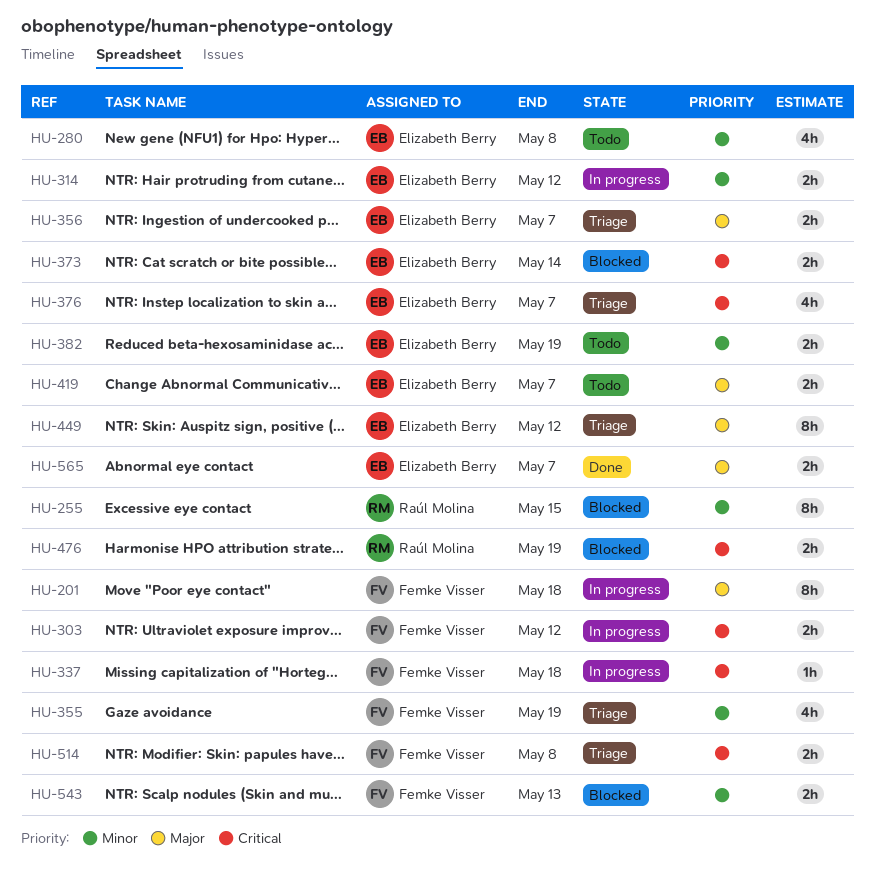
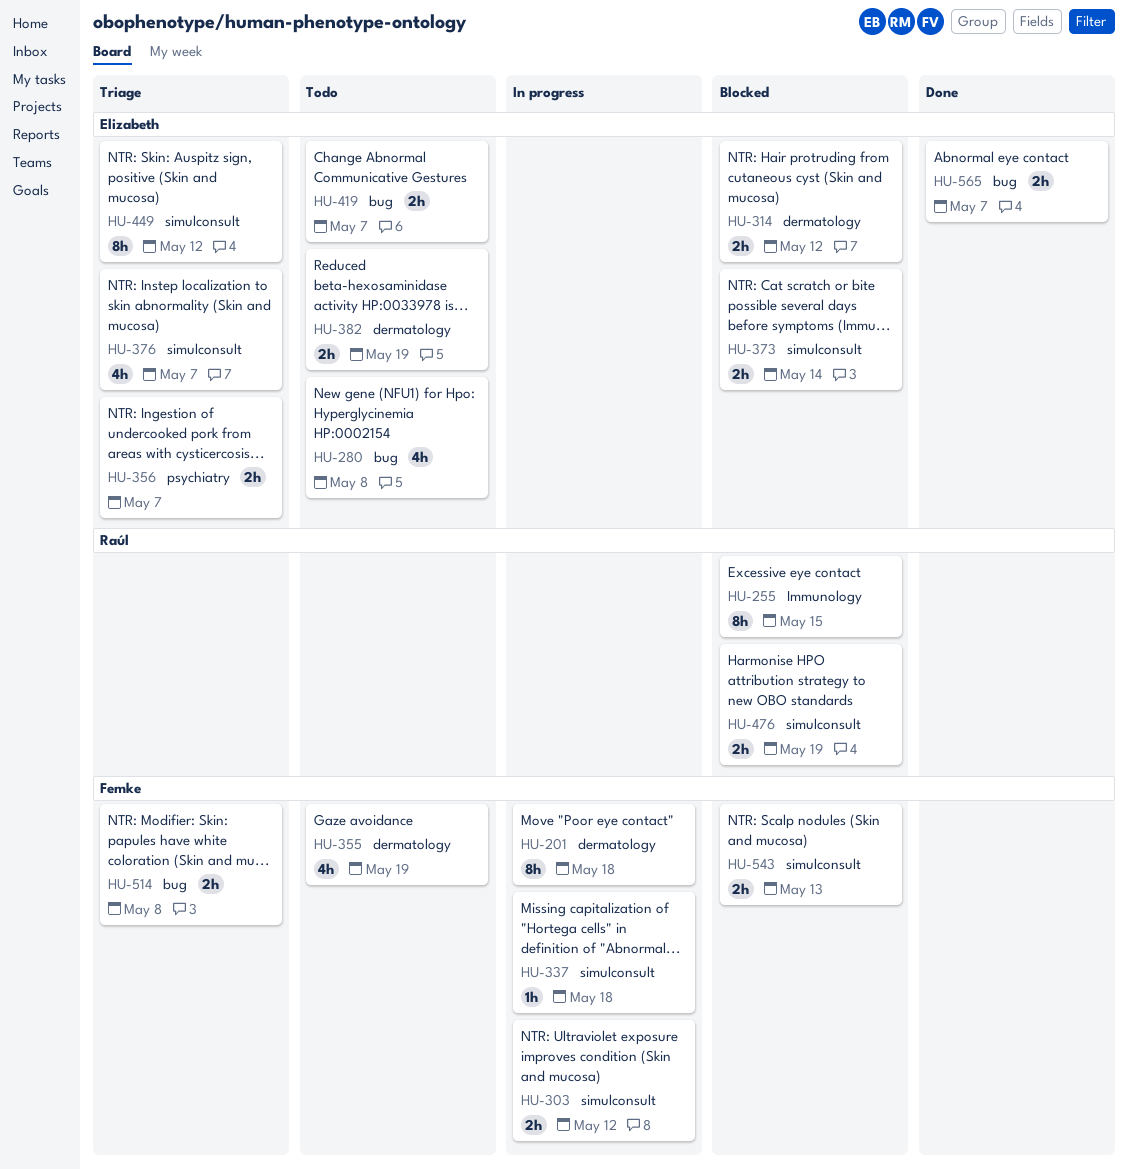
HU-314, status: In progress -> Blocked
HU-355, status: Triage -> Todo

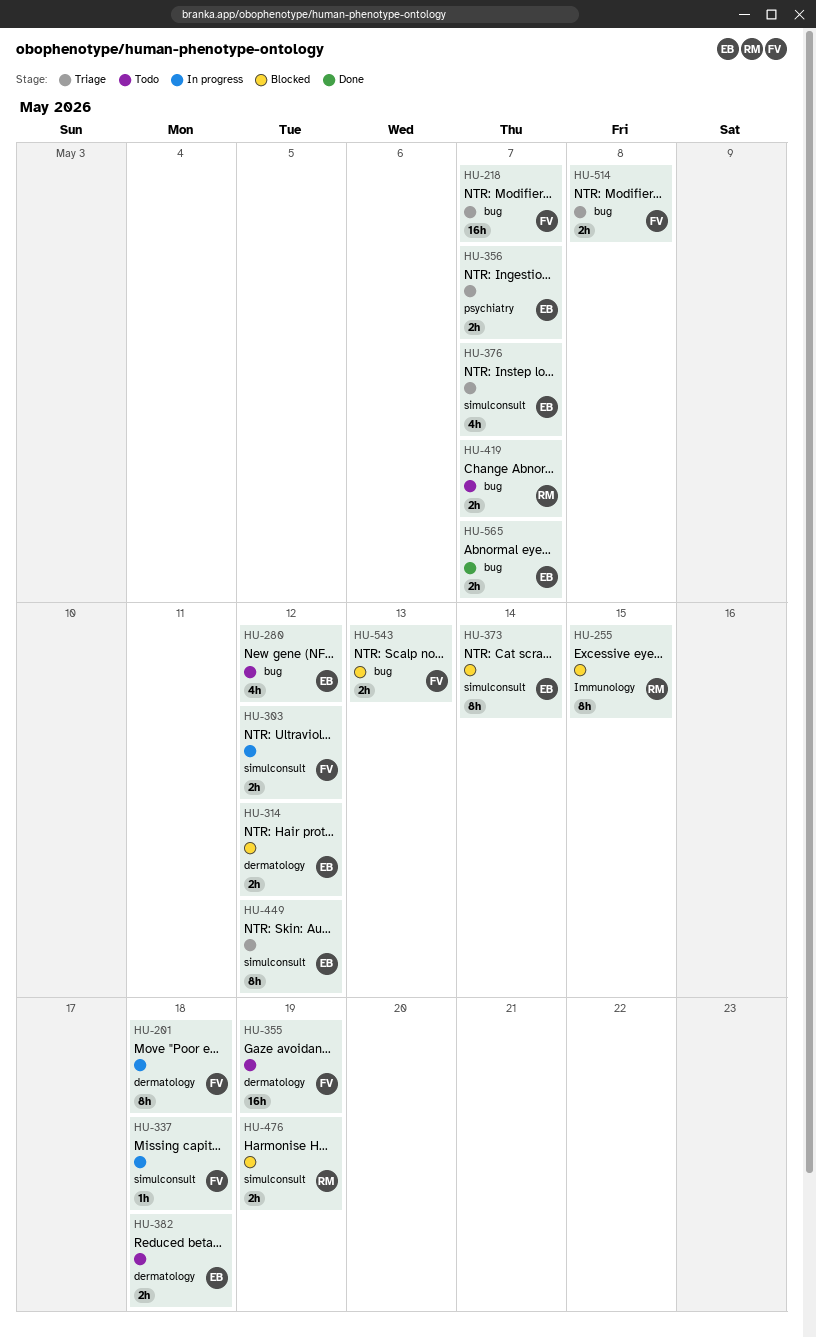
HU-218: none -> present
HU-280, due: May 8 -> May 12
HU-355, estimate: 4h -> 16h
HU-373, estimate: 2h -> 8h
HU-382, due: May 19 -> May 18
HU-419, owner: Elizabeth -> Raúl
HU-543, label: simulconsult -> bug

